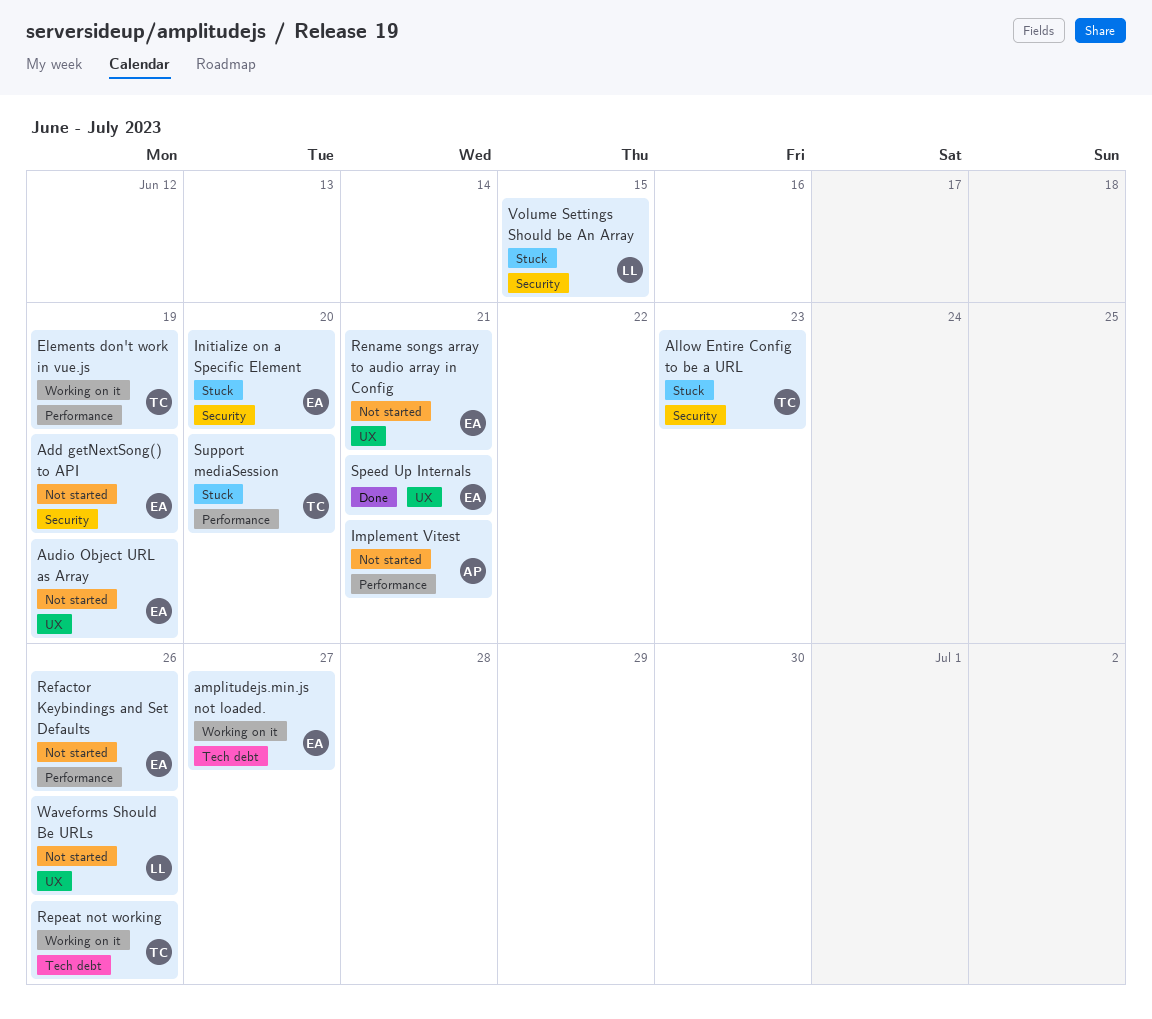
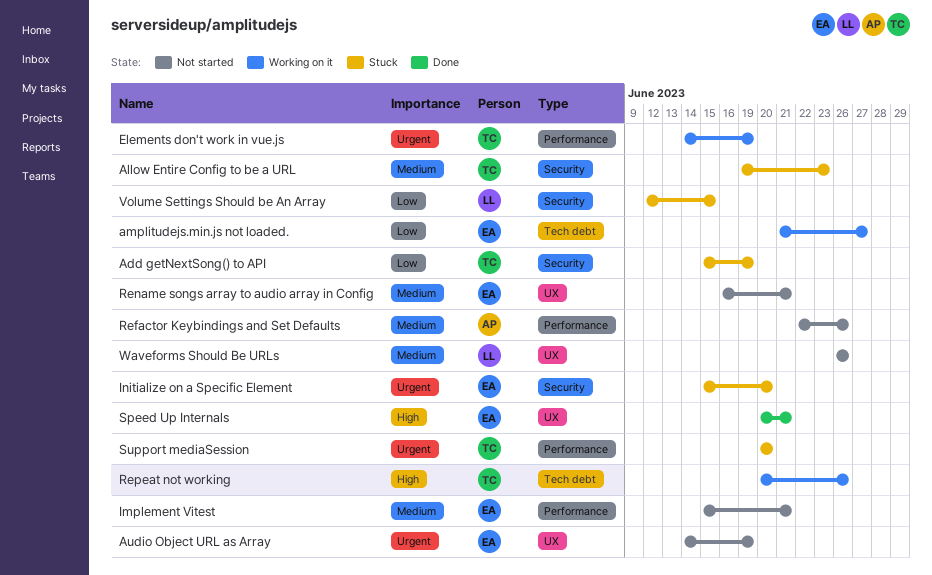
Add getNextSong() to API, status: Not started -> Stuck
Add getNextSong() to API, owner: EA -> TC
Implement Vitest, owner: AP -> EA
Refactor Keybindings and Set Defaults, owner: EA -> AP

